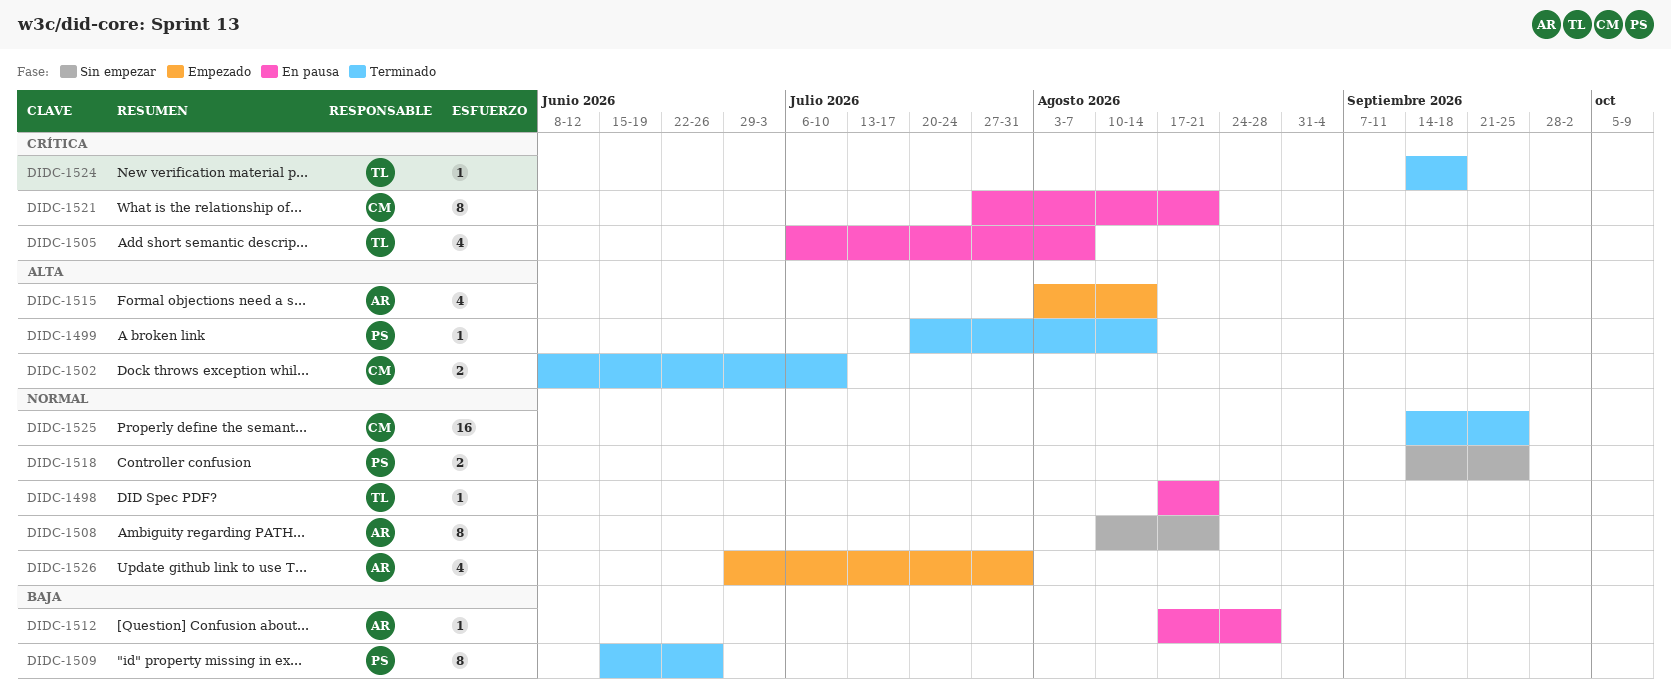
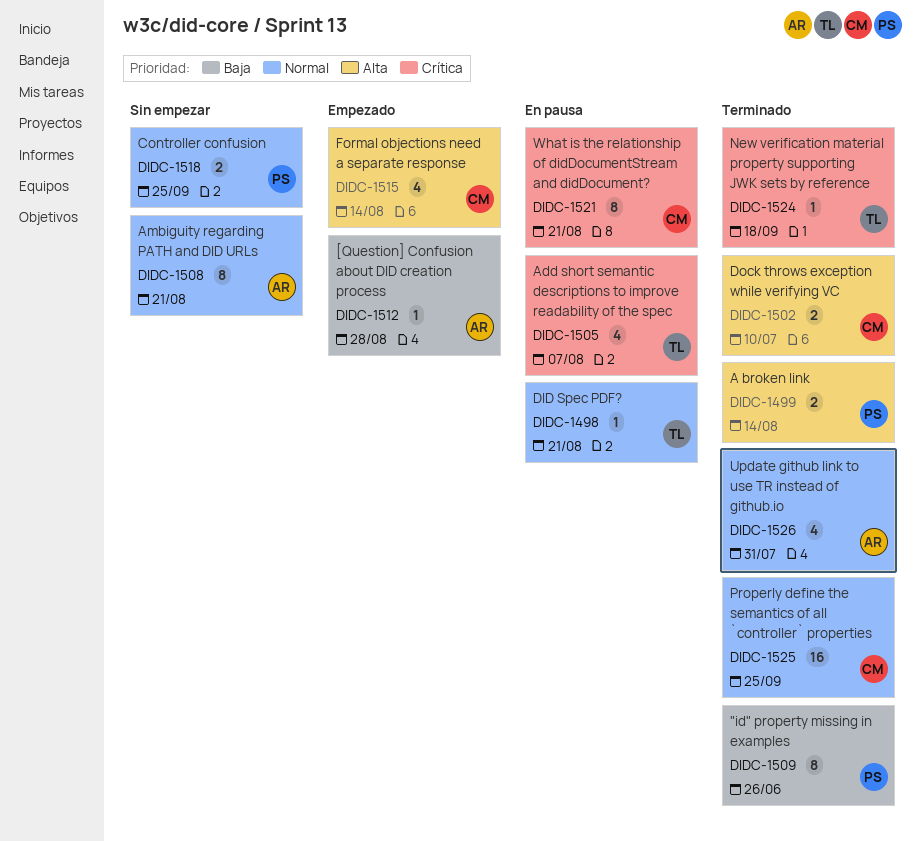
DIDC-1499, estimate: 1 -> 2
DIDC-1512, status: En pausa -> Empezado
DIDC-1515, owner: AR -> CM
DIDC-1526, status: Empezado -> Terminado

